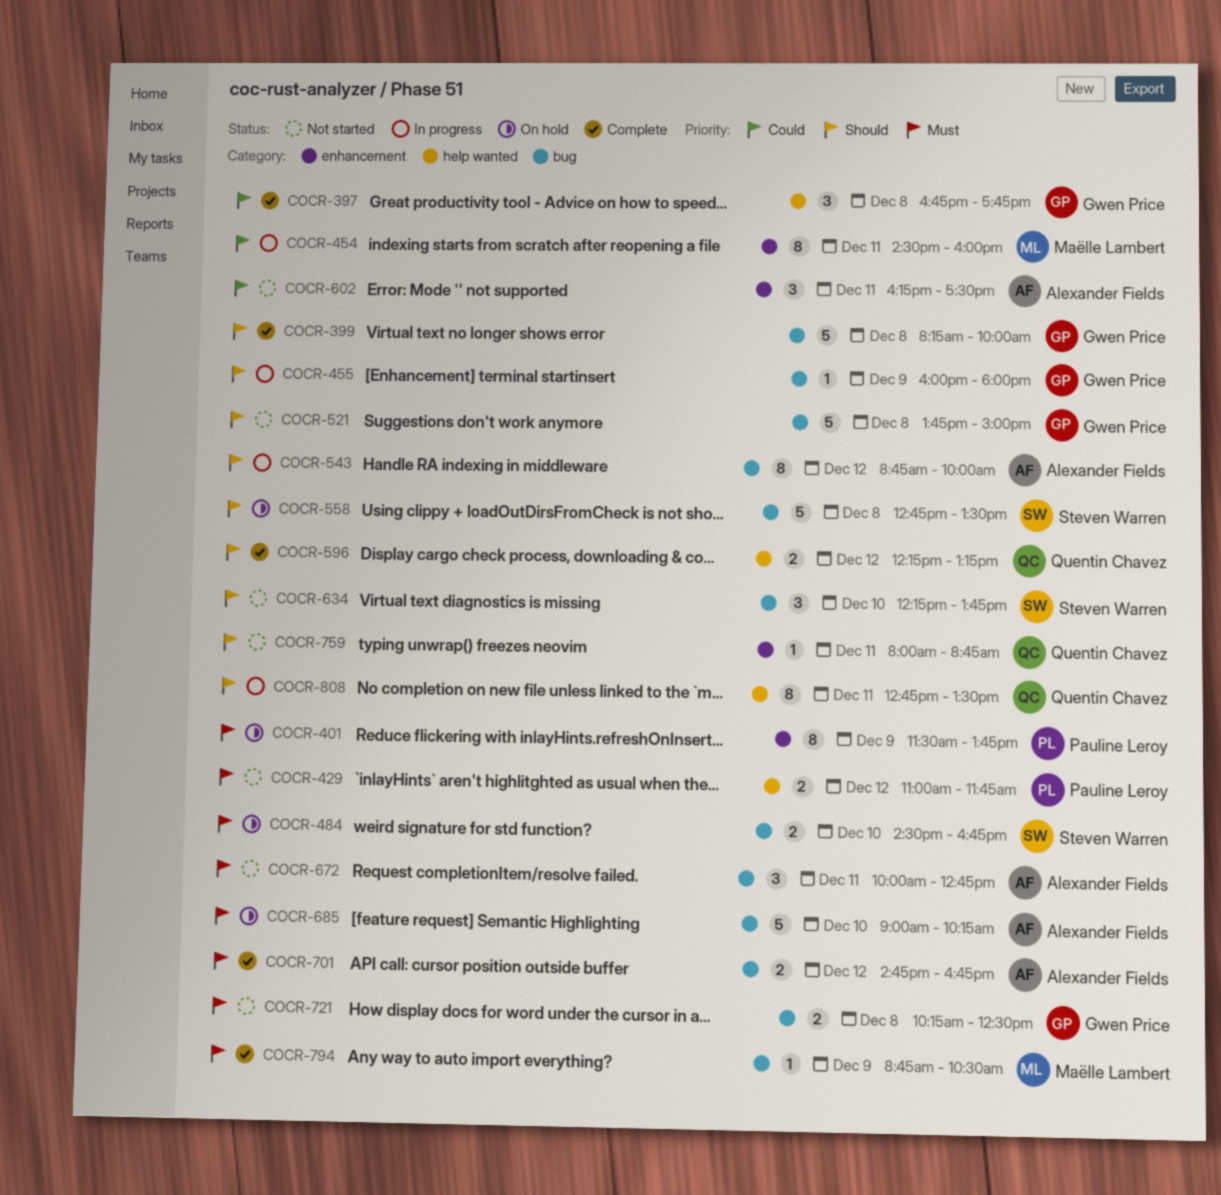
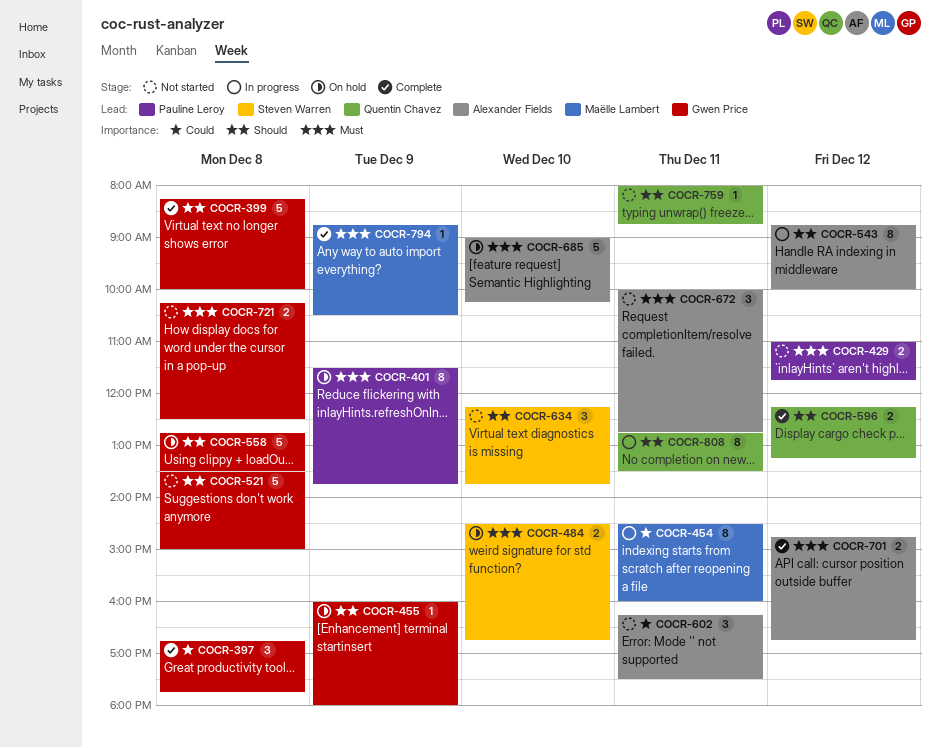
COCR-455, status: In progress -> On hold
COCR-521, begins: 13:45 -> 13:30
COCR-558, owner: Steven Warren -> Gwen Price

